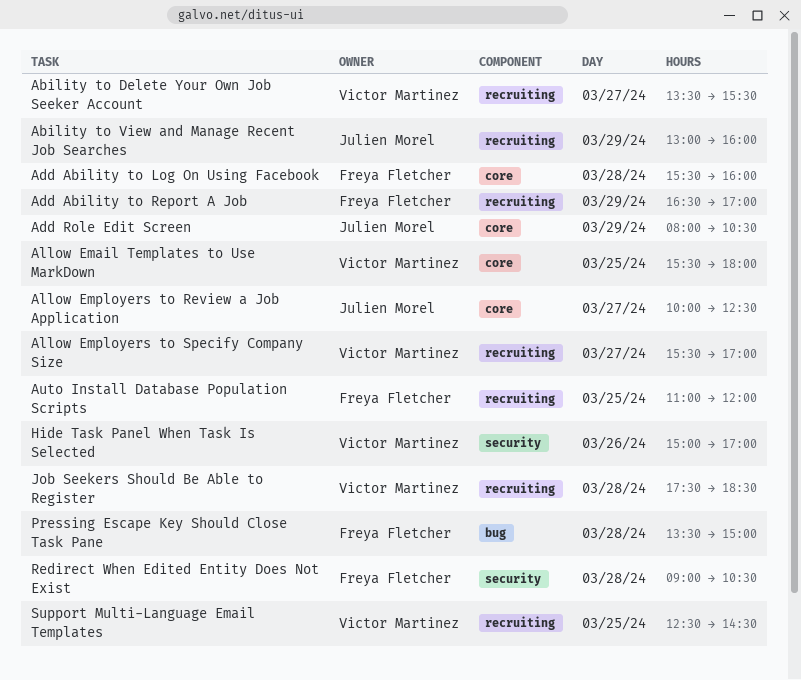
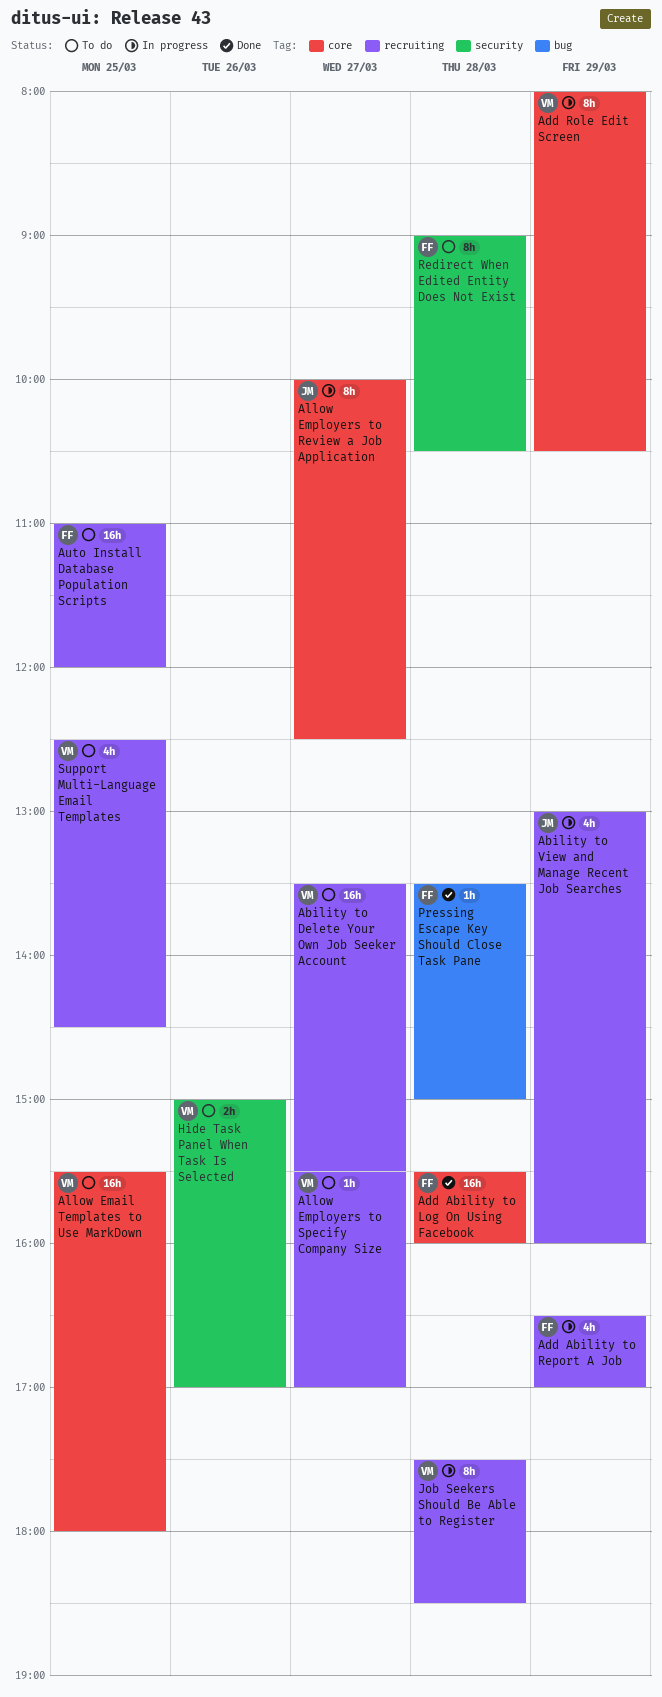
Add Role Edit Screen, owner: Julien Morel -> Victor Martinez

